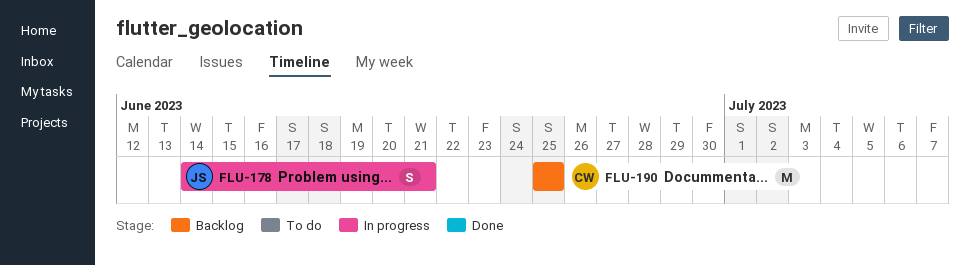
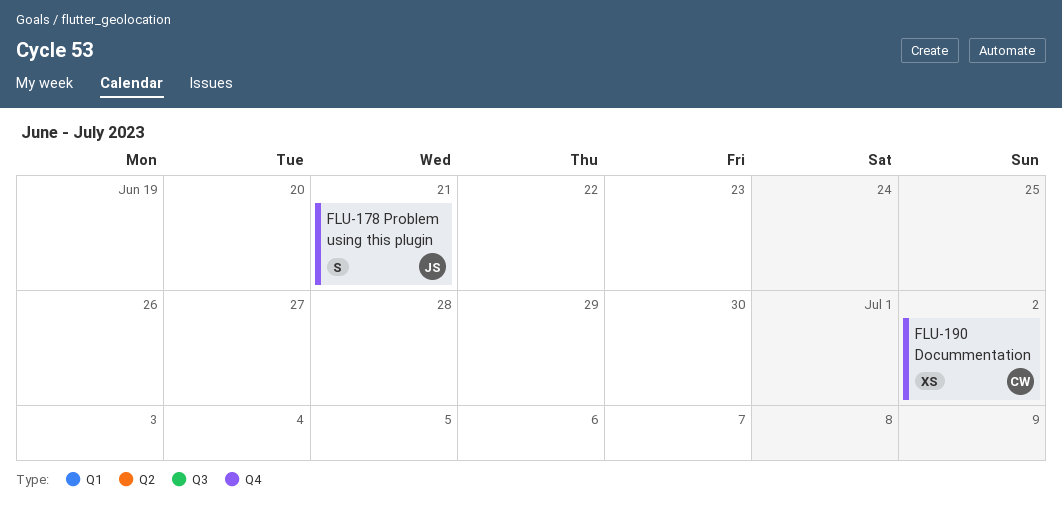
FLU-190, estimate: M -> XS
FLU-190, due: Jun 25 -> Jul 2

